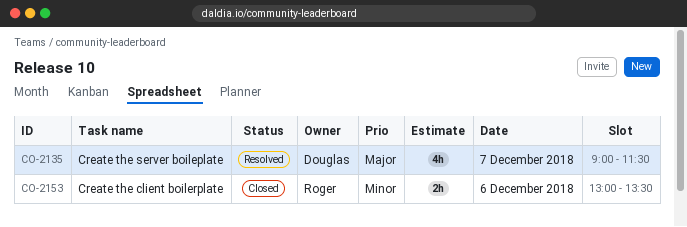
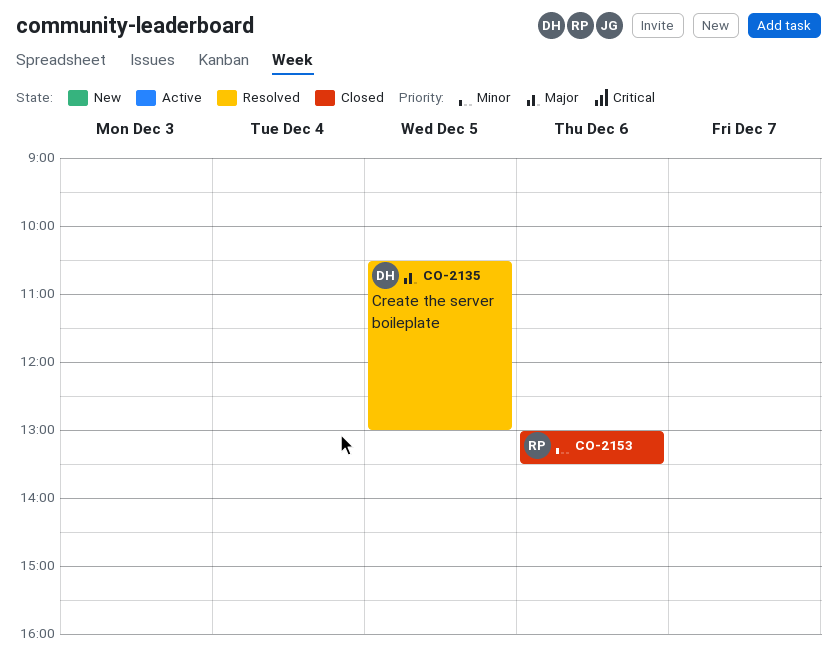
CO-2135, day: Dec 7 -> Dec 5
CO-2135, begins: 09:00 -> 10:30
CO-2135, ends: 11:30 -> 13:00

